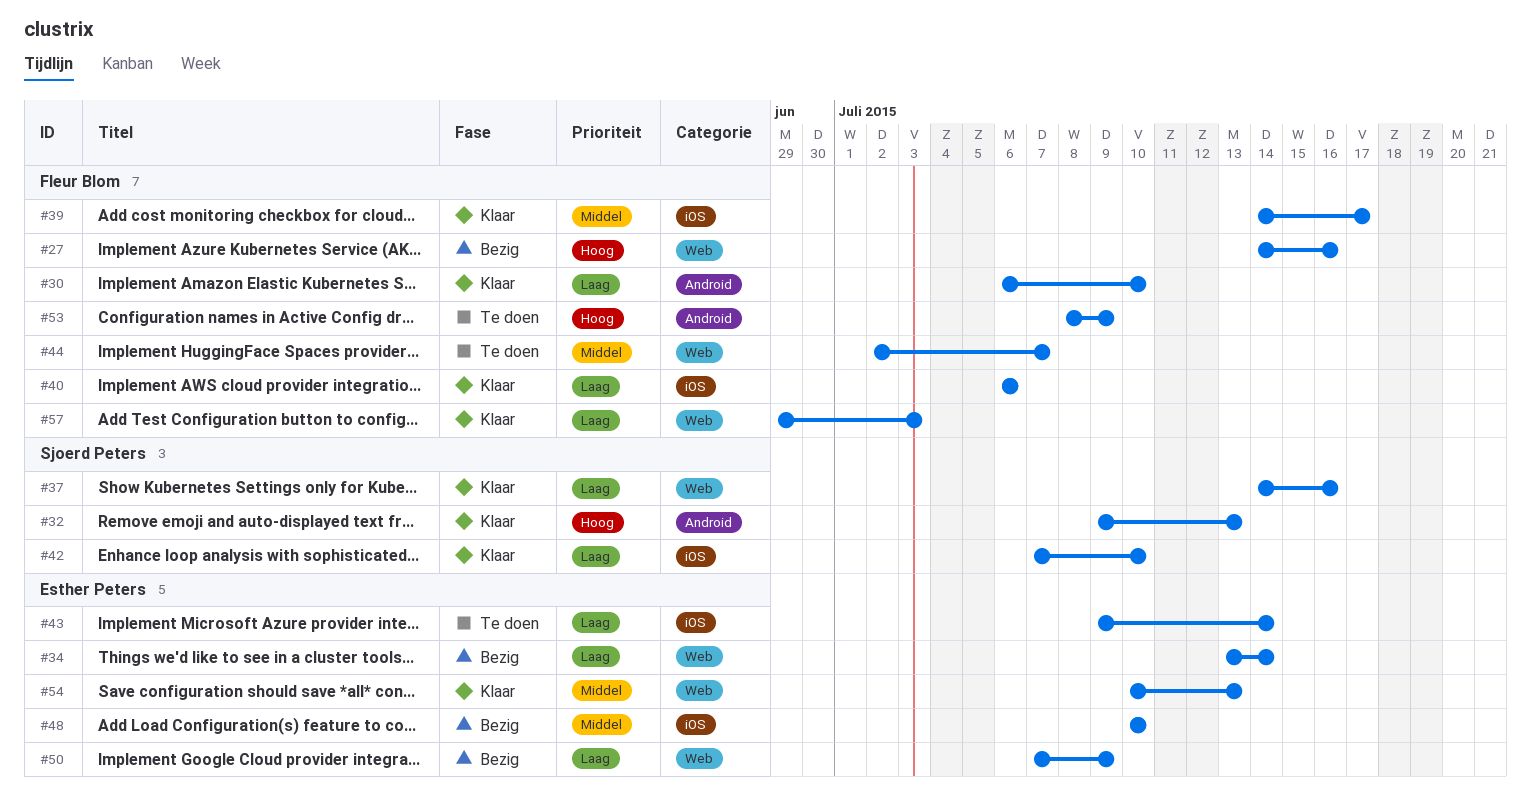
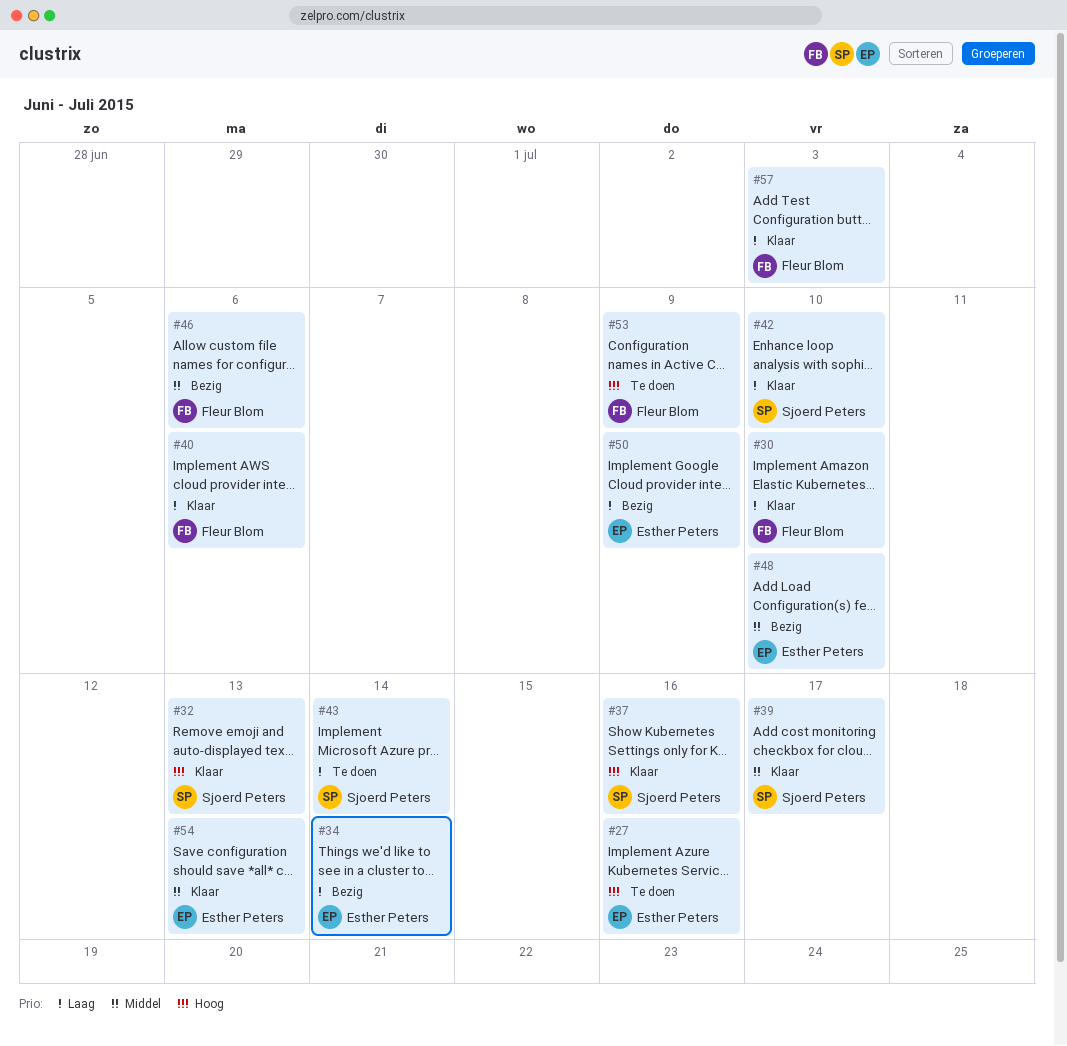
#27, status: Bezig -> Te doen
#27, owner: Fleur Blom -> Esther Peters
#37, priority: Laag -> Hoog
#39, owner: Fleur Blom -> Sjoerd Peters
#43, owner: Esther Peters -> Sjoerd Peters
#44: present -> none
#46: none -> present

